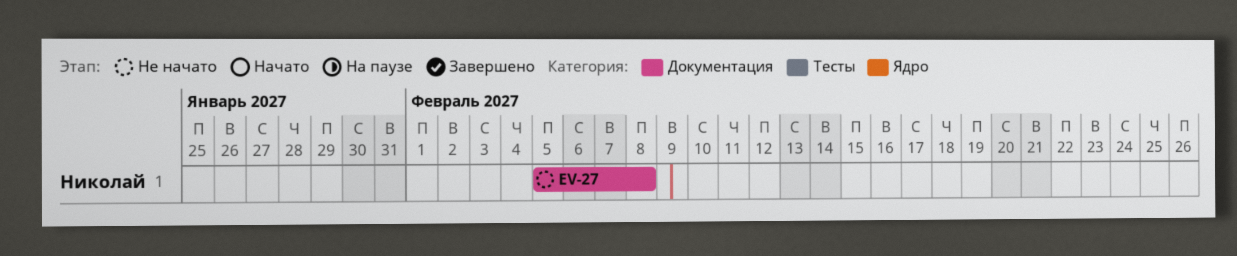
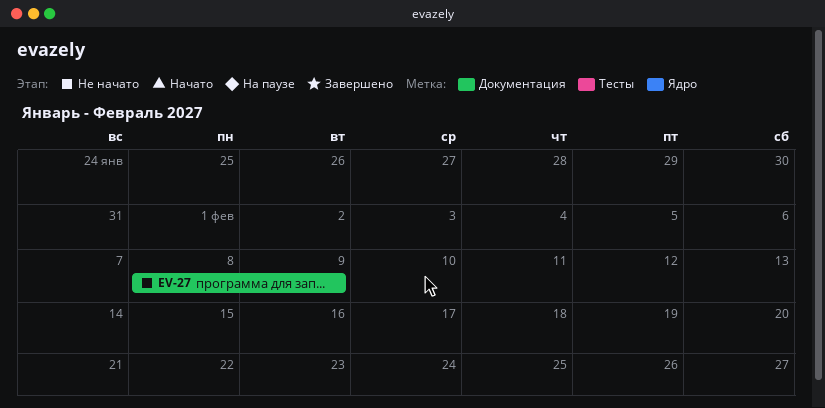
EV-27, start: Feb 5 -> Feb 8
EV-27, due: Feb 8 -> Feb 9

